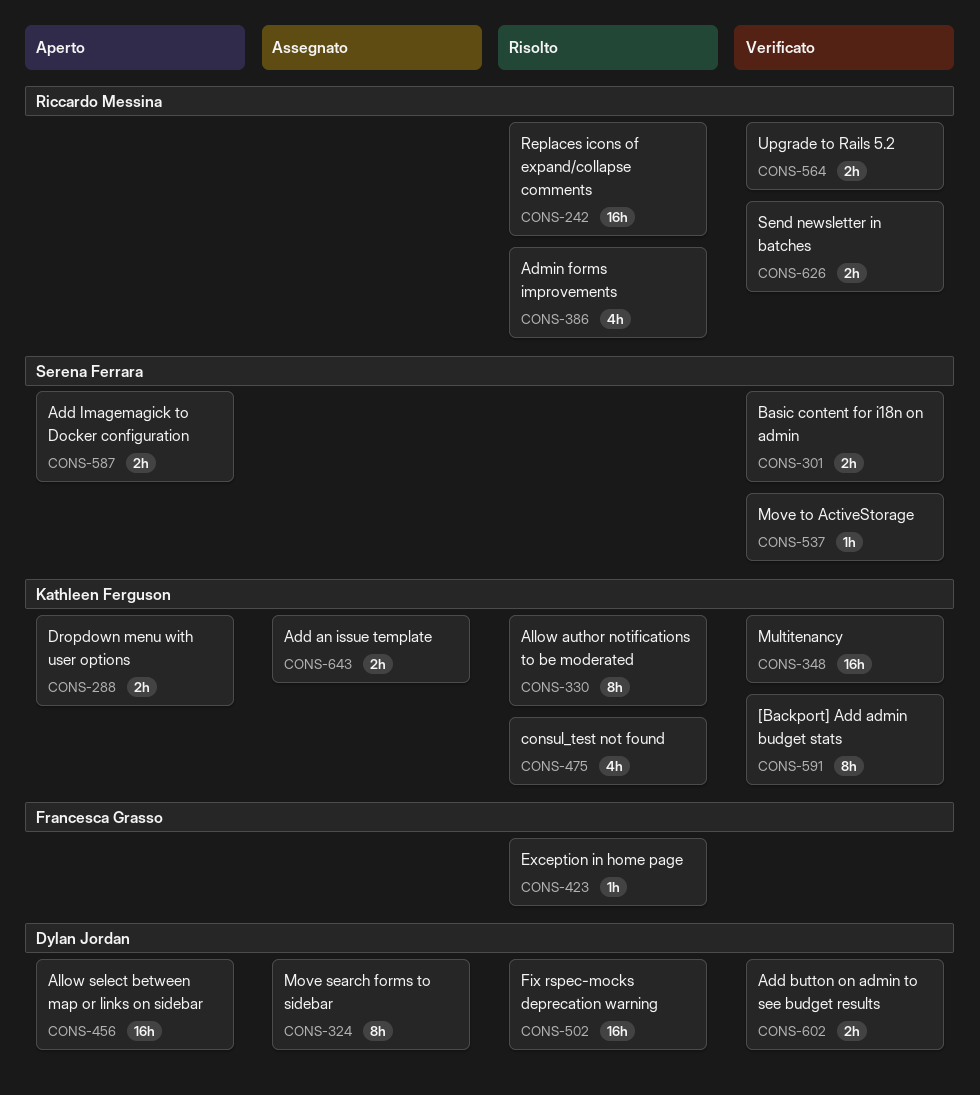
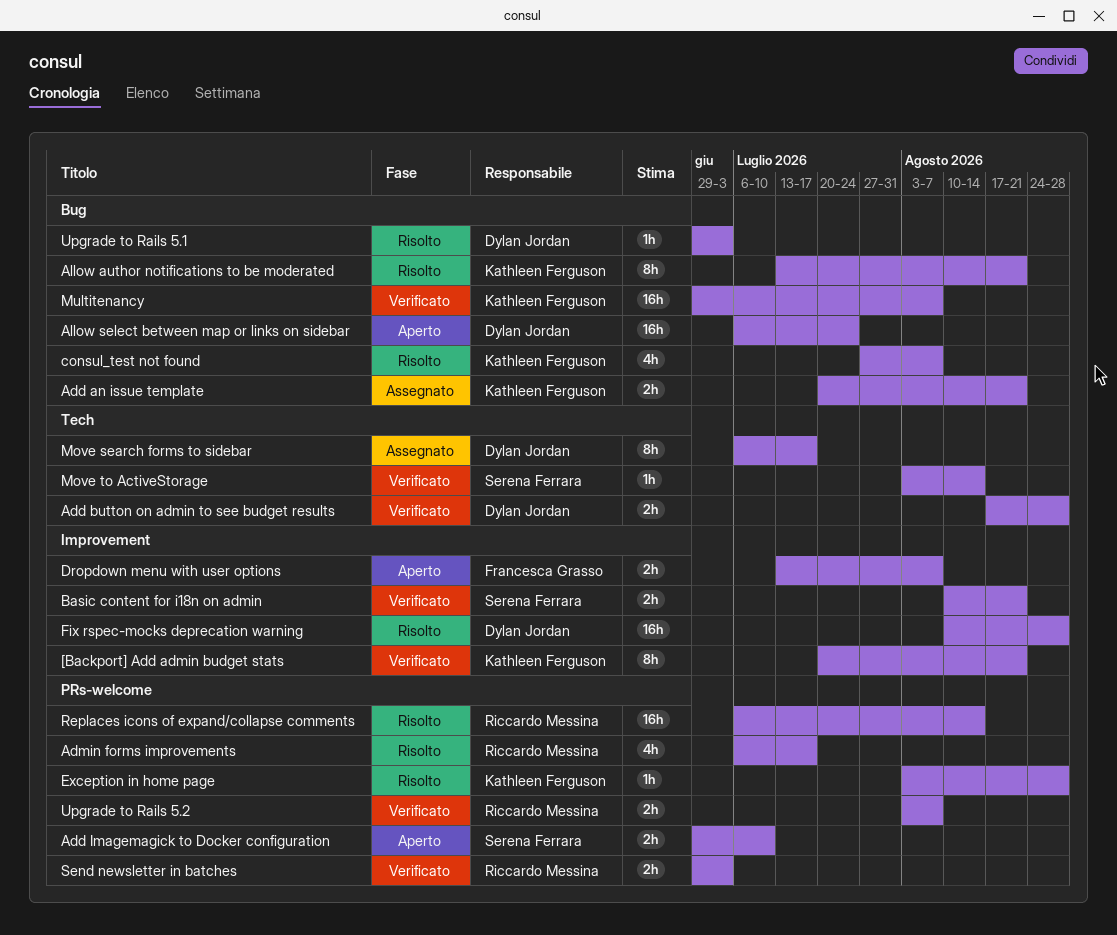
Dropdown menu with user options, owner: Kathleen Ferguson -> Francesca Grasso
Exception in home page, owner: Francesca Grasso -> Kathleen Ferguson
Upgrade to Rails 5.1: none -> present

